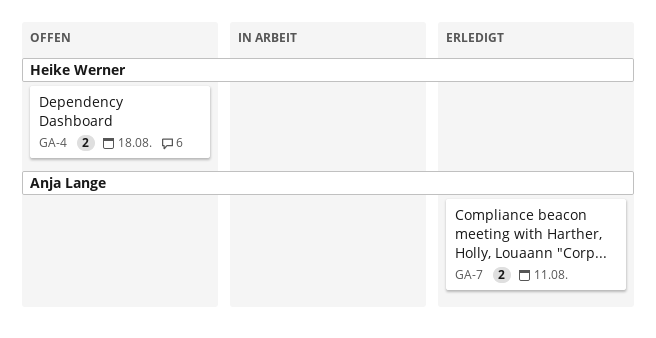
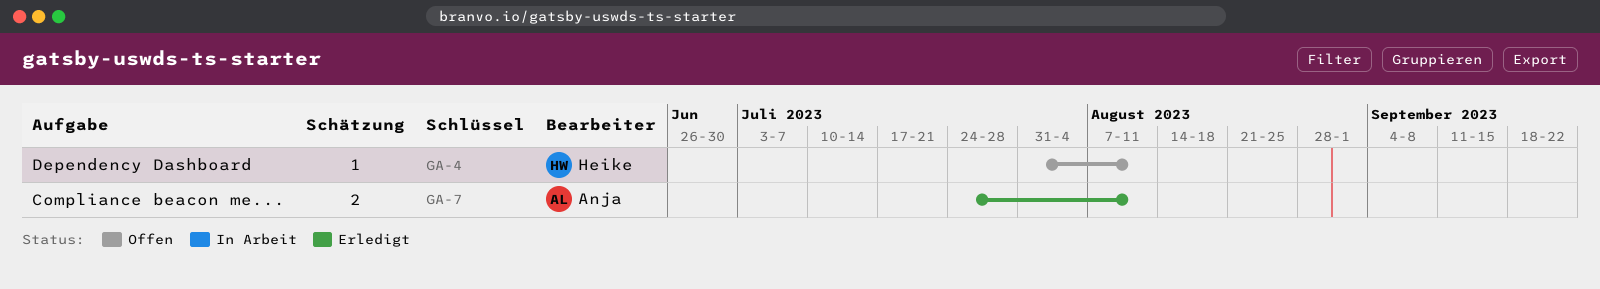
GA-4, estimate: 2 -> 1
GA-4, due: Aug 18 -> Aug 11

